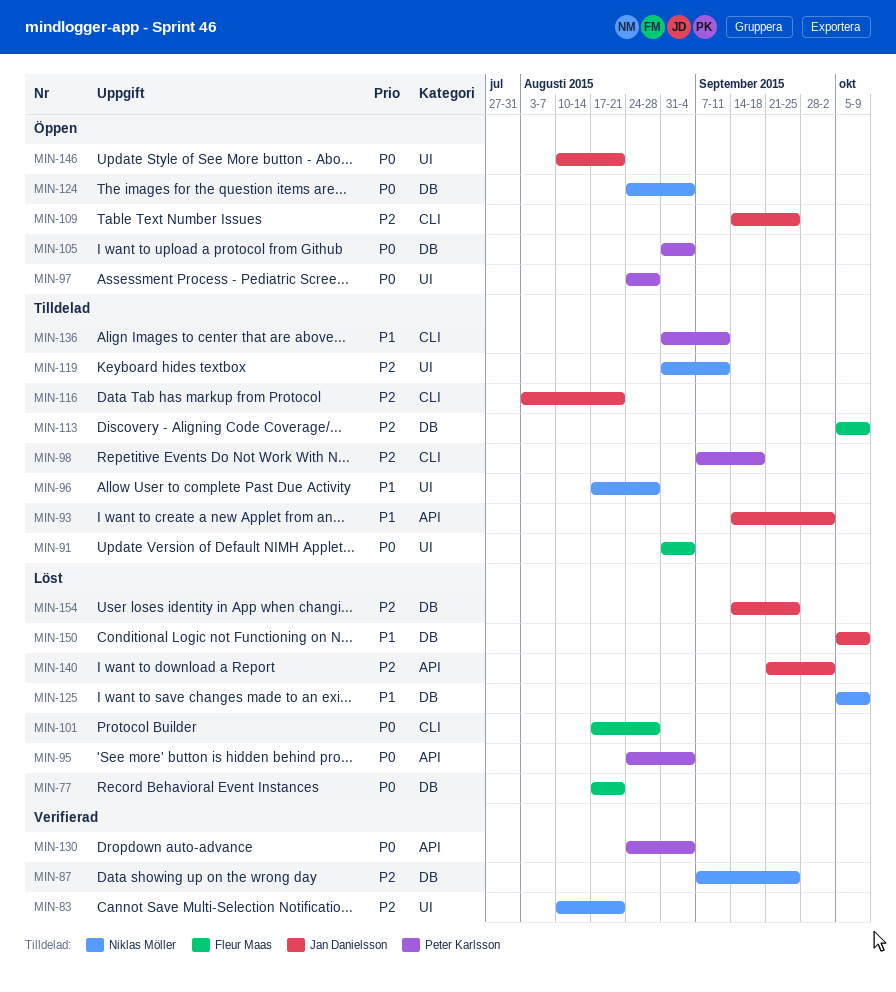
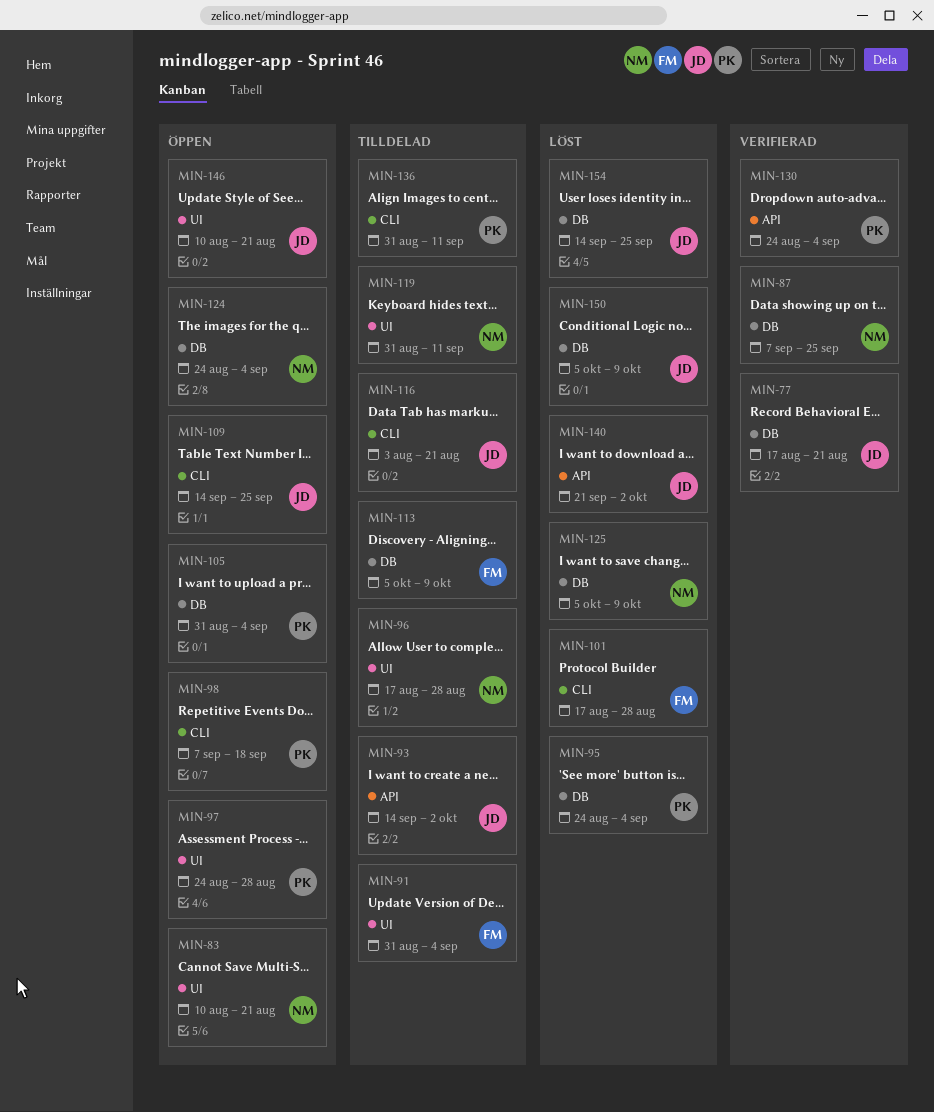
MIN-77, status: Löst -> Verifierad
MIN-77, owner: Fleur Maas -> Jan Danielsson
MIN-83, status: Verifierad -> Öppen
MIN-95, label: API -> DB
MIN-98, status: Tilldelad -> Öppen

